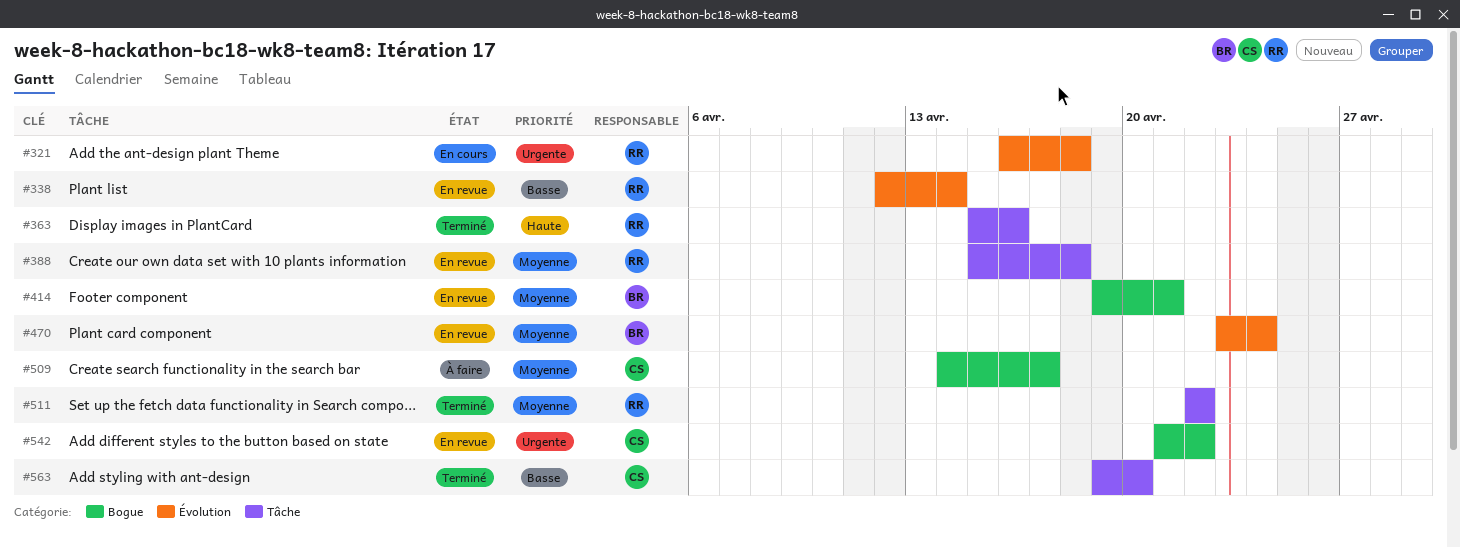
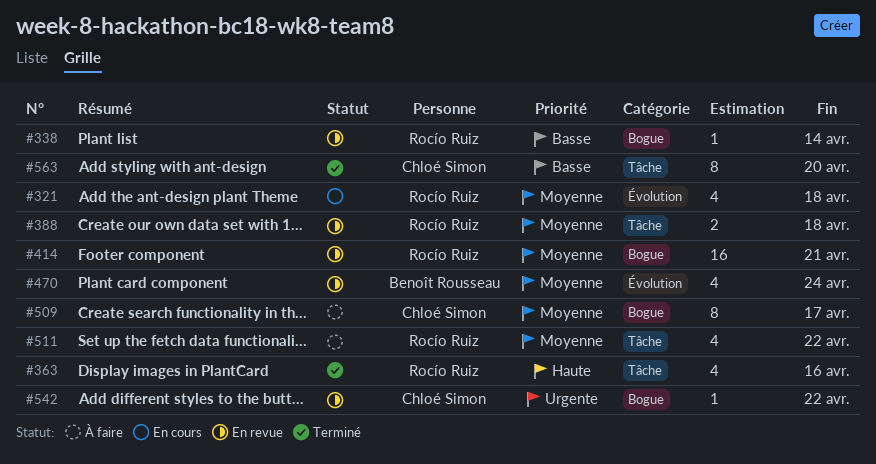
#321, priority: Urgente -> Moyenne
#338, label: Évolution -> Bogue
#414, owner: Benoît Rousseau -> Rocío Ruiz
#511, status: Terminé -> À faire

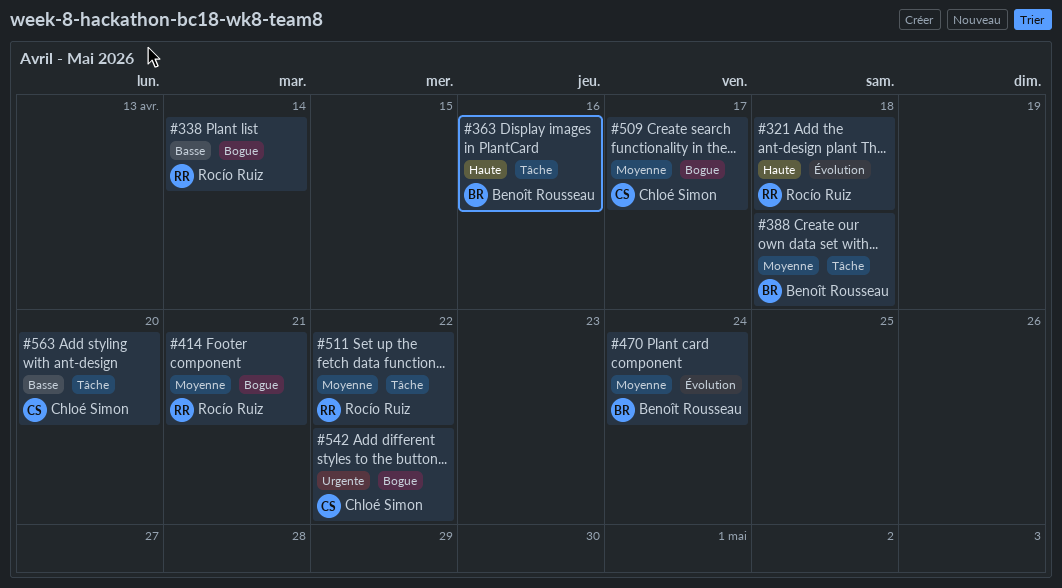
#321, priority: Moyenne -> Haute
#363, owner: Rocío Ruiz -> Benoît Rousseau
#388, owner: Rocío Ruiz -> Benoît Rousseau

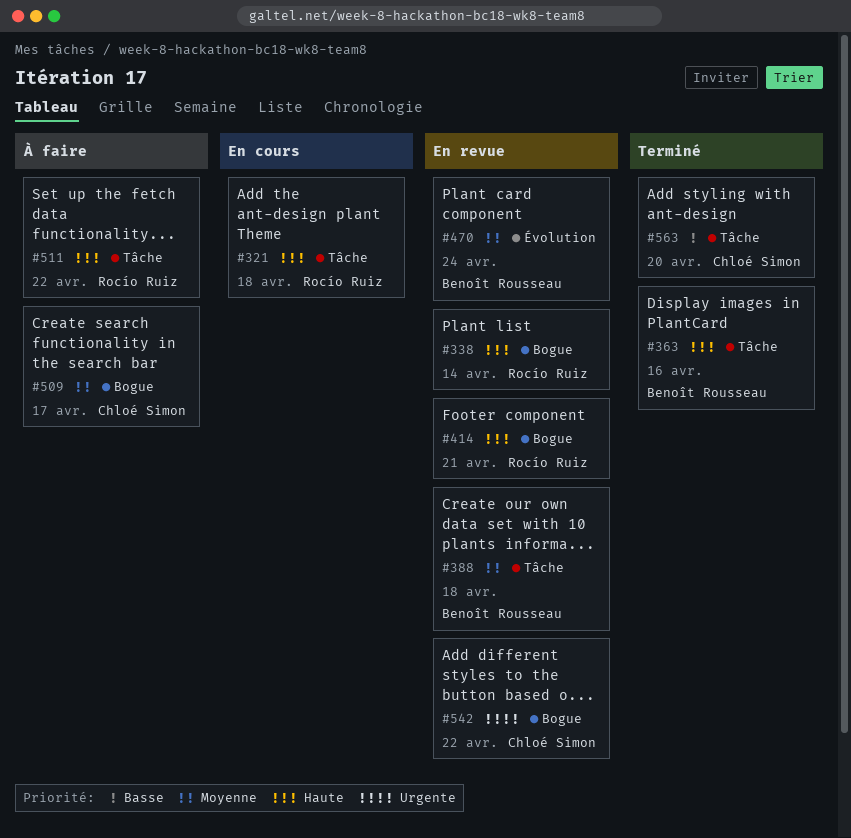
#321, label: Évolution -> Tâche
#338, priority: Basse -> Haute
#414, priority: Moyenne -> Haute
#511, priority: Moyenne -> Haute

